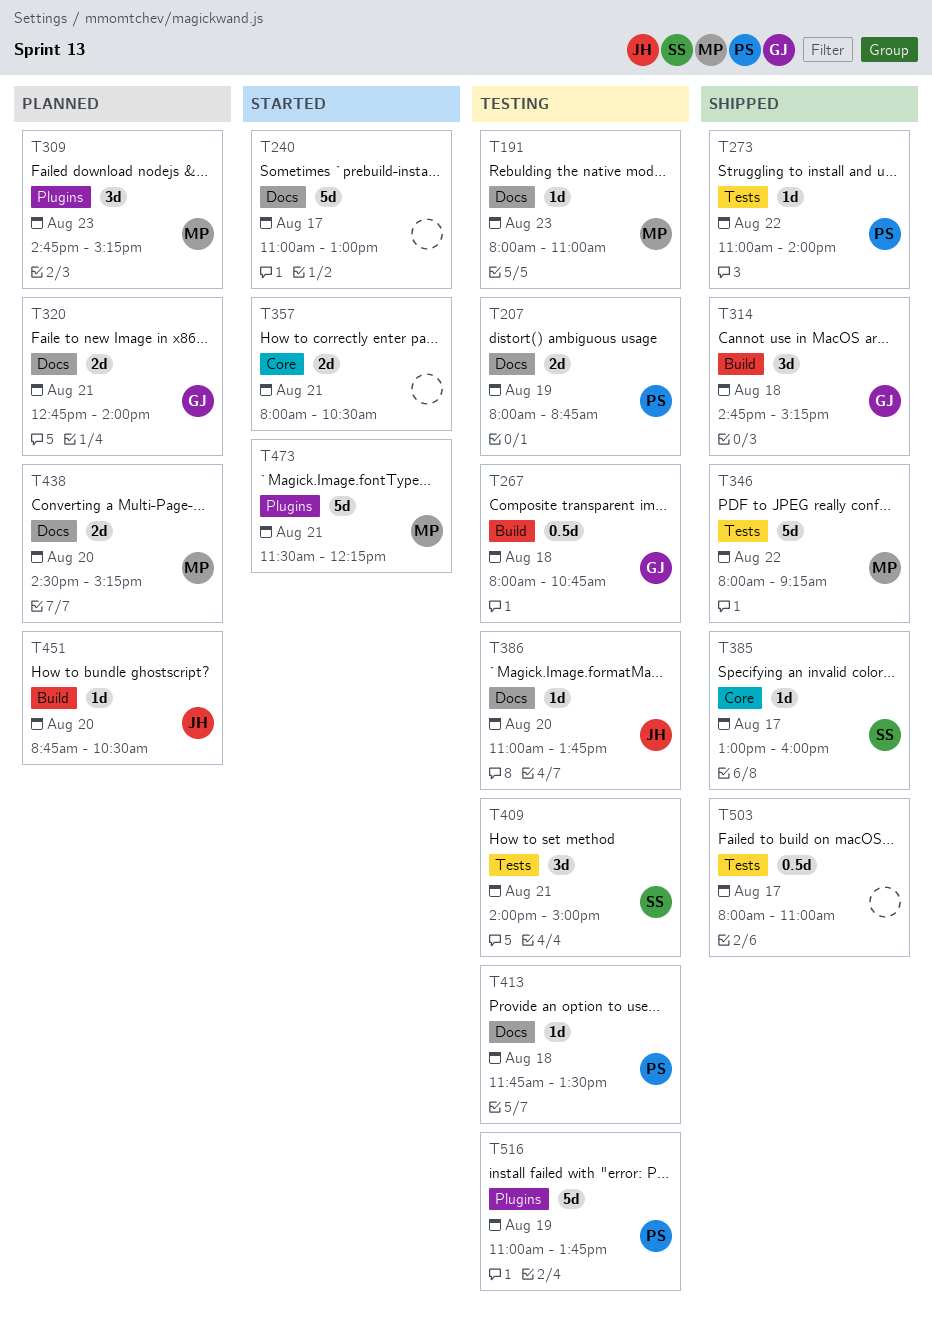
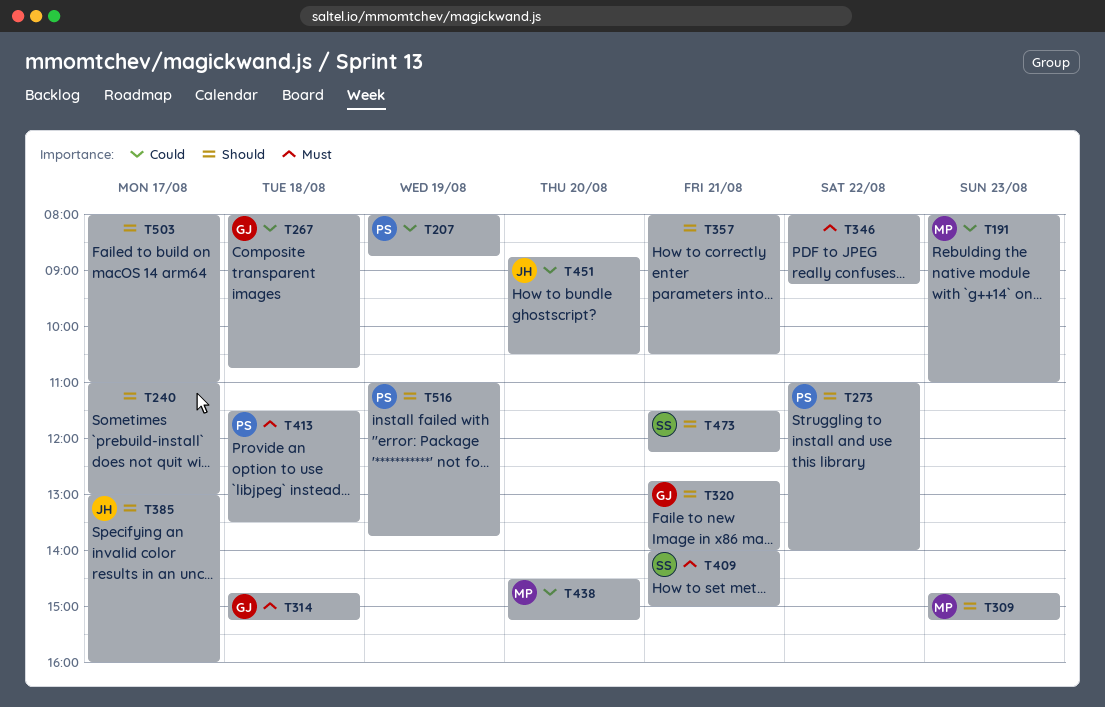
T346, owner: MP -> none
T385, owner: SS -> JH
T386: present -> none
T413, begins: 11:45 -> 11:30
T473, owner: MP -> SS

